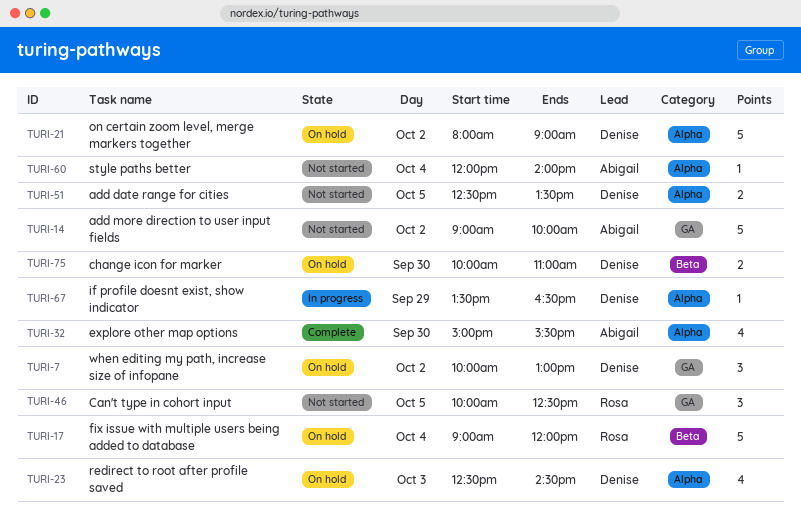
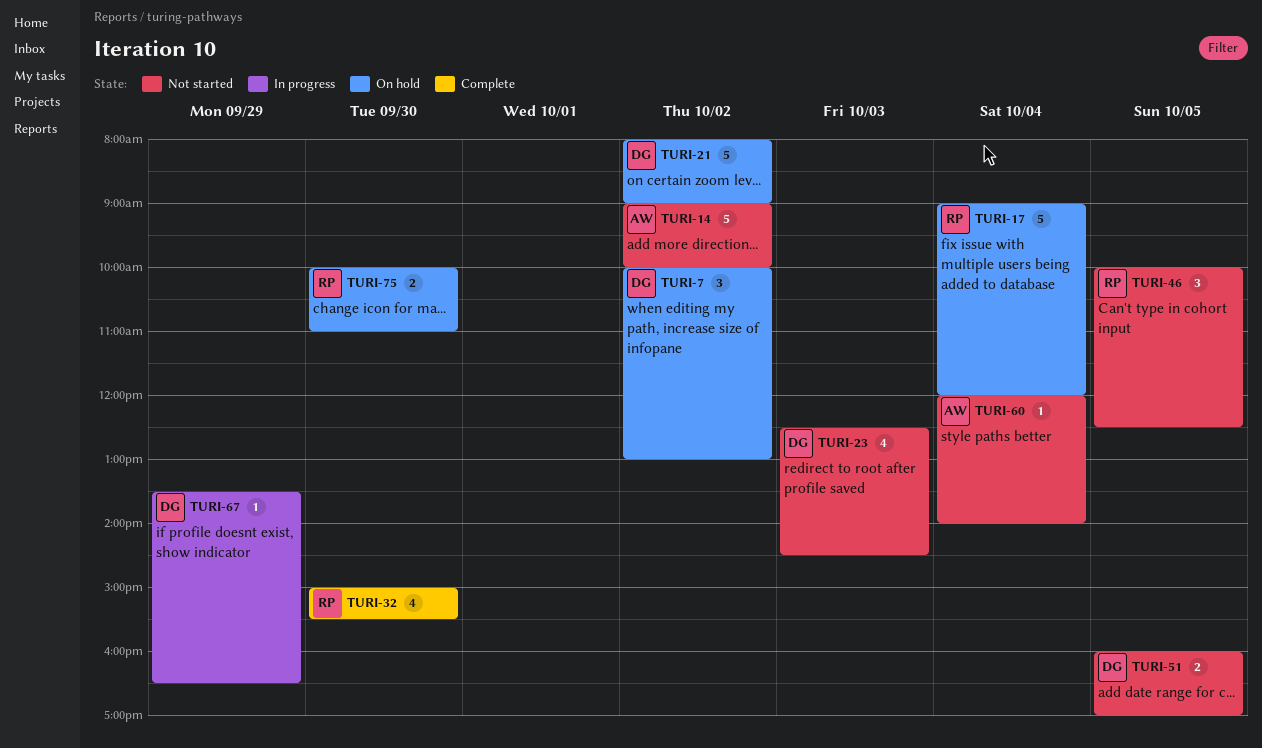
TURI-23, status: On hold -> Not started
TURI-32, owner: Abigail -> Rosa
TURI-51, begins: 12:30 -> 16:00
TURI-51, ends: 13:30 -> 17:00
TURI-75, owner: Denise -> Rosa

